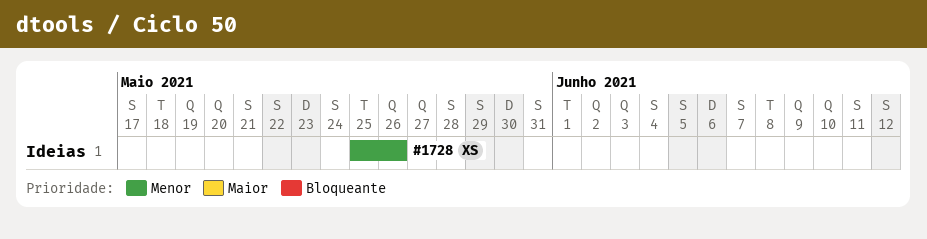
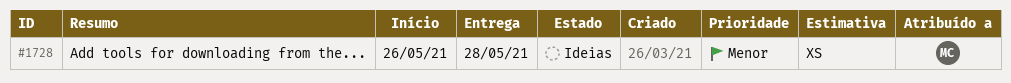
#1728, start: May 25 -> May 26
#1728, due: May 26 -> May 28

